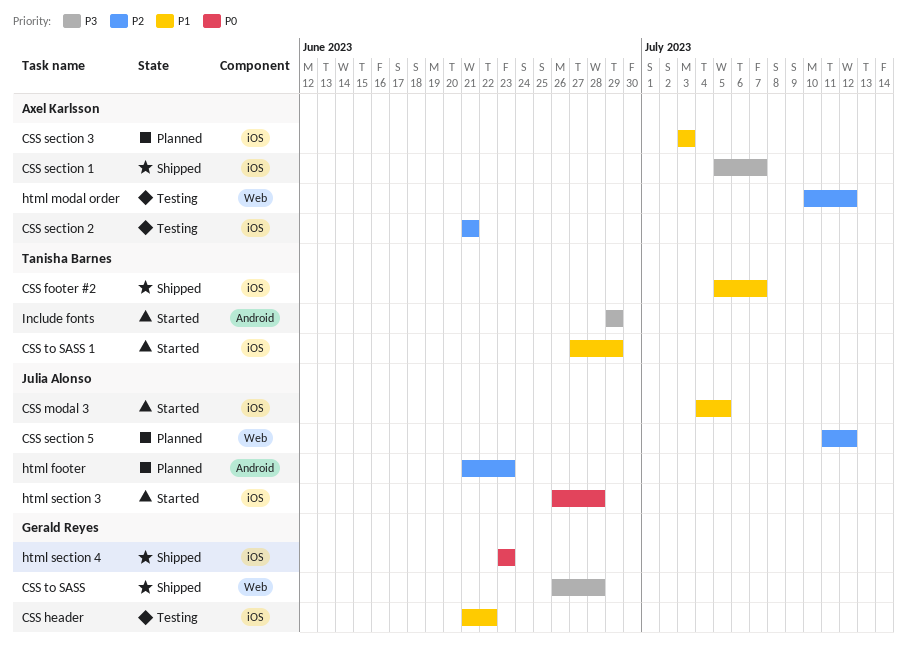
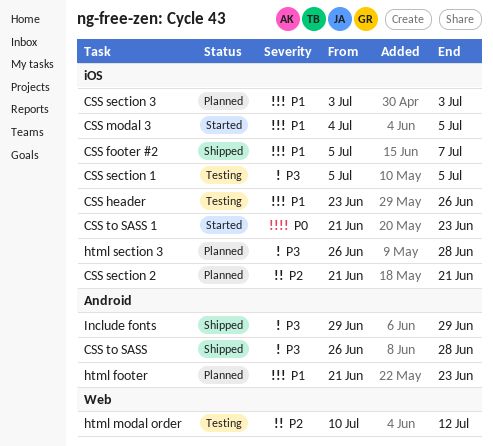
CSS header, start: Jun 21 -> Jun 23
CSS header, due: Jun 22 -> Jun 26
CSS section 1, status: Shipped -> Testing
CSS section 1, due: Jul 7 -> Jul 5
CSS section 2, status: Testing -> Planned
CSS section 5: present -> none
CSS to SASS, label: Web -> Android
CSS to SASS 1, priority: P1 -> P0
CSS to SASS 1, start: Jun 27 -> Jun 21
CSS to SASS 1, due: Jun 29 -> Jun 23
html footer, priority: P2 -> P1
html section 3, status: Started -> Planned
html section 3, priority: P0 -> P3
html section 4: present -> none
Include fonts, status: Started -> Shipped

